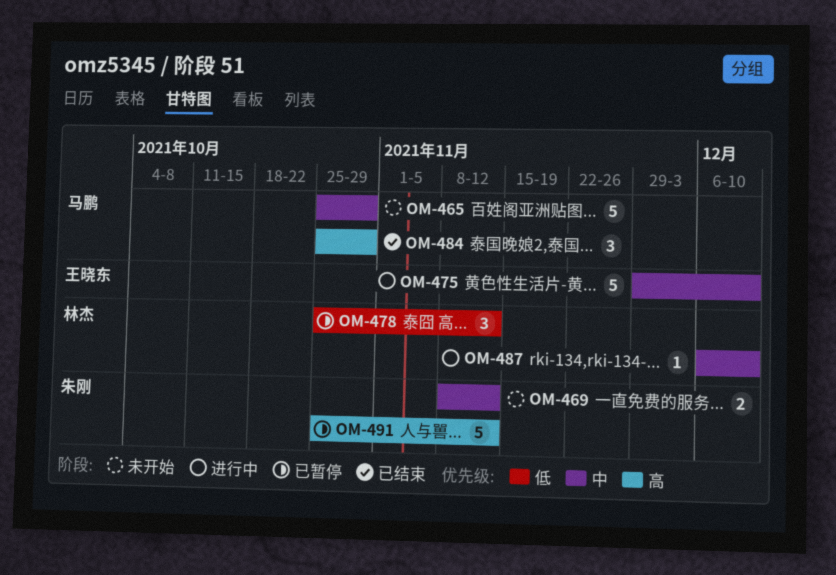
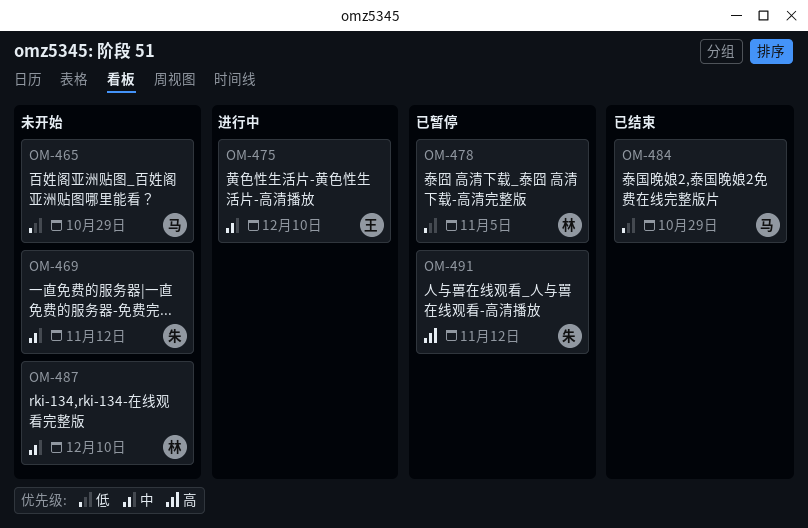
OM-465, priority: 中 -> 低
OM-478, due: Nov 12 -> Nov 5
OM-484, priority: 高 -> 低
OM-487, status: 进行中 -> 未开始

